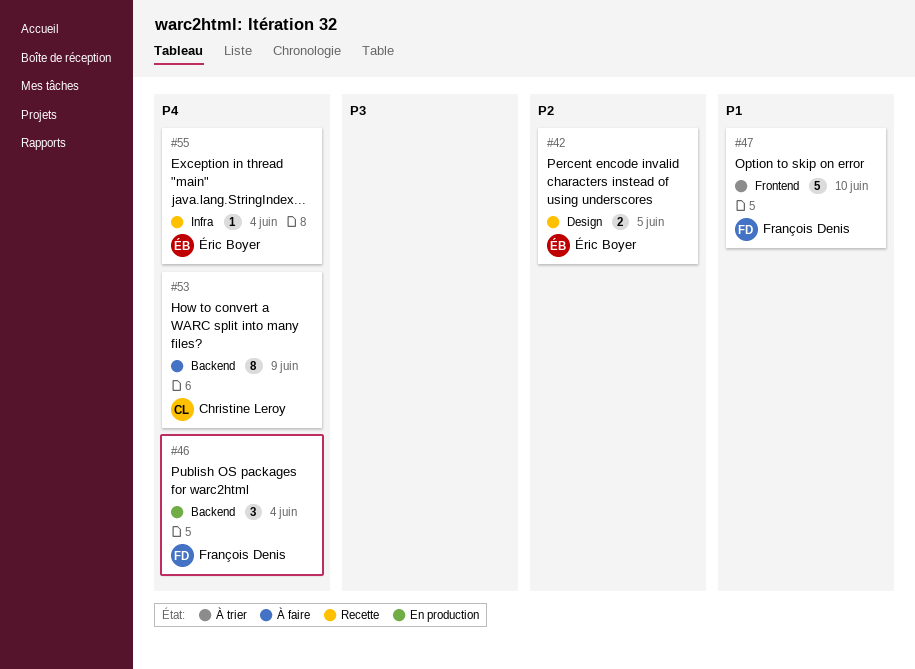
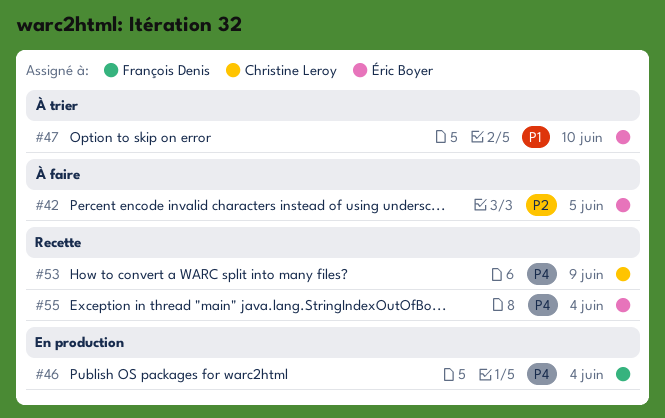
#42, status: Recette -> À faire
#47, owner: François Denis -> Éric Boyer
#53, status: À faire -> Recette

